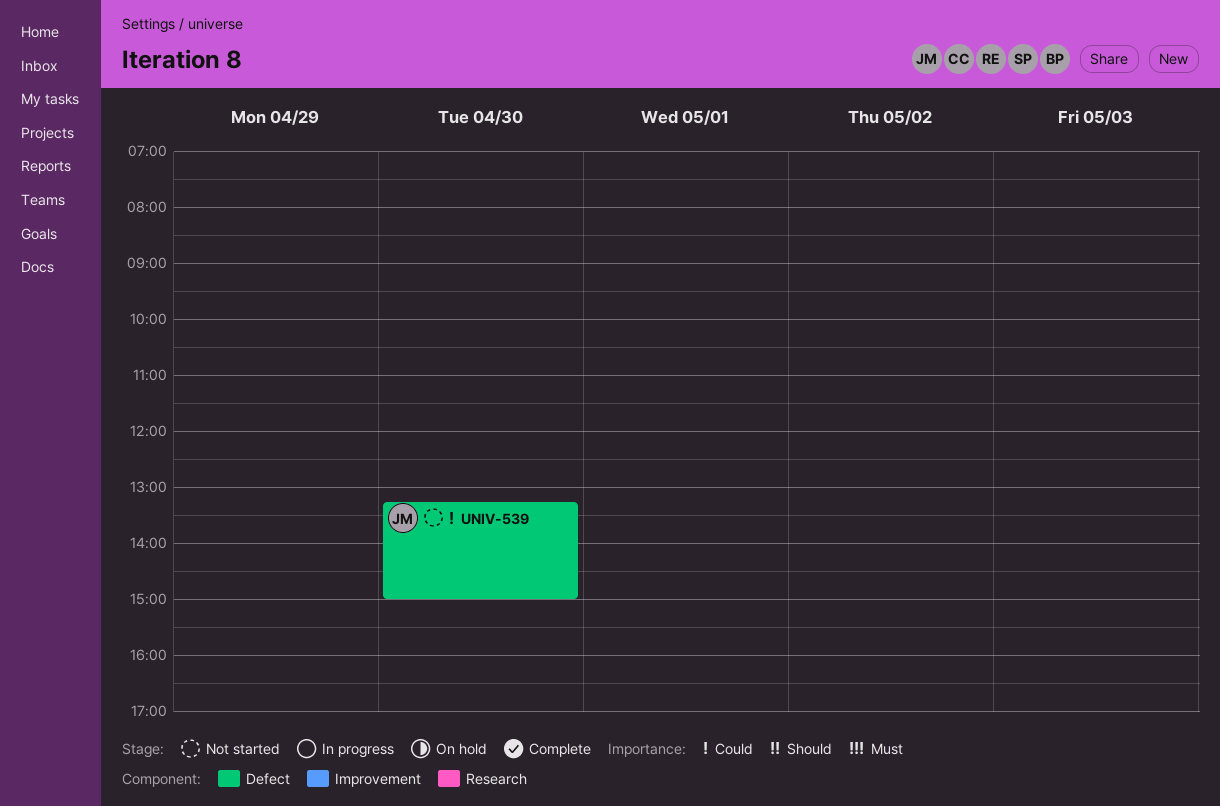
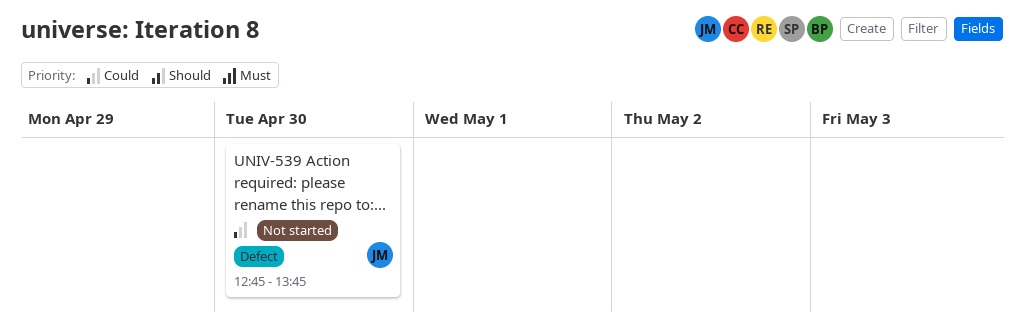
UNIV-539, begins: 13:15 -> 12:45
UNIV-539, ends: 15:00 -> 13:45

